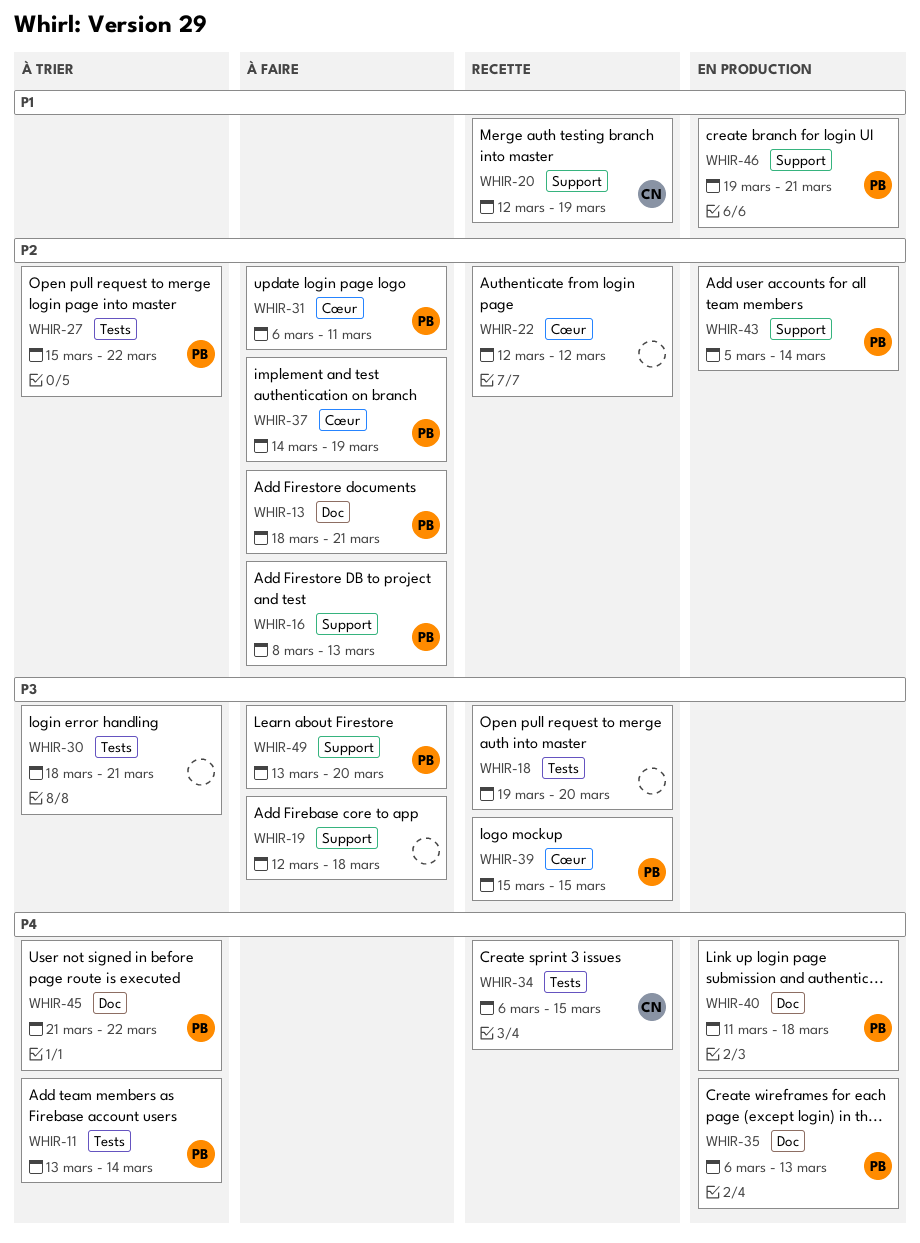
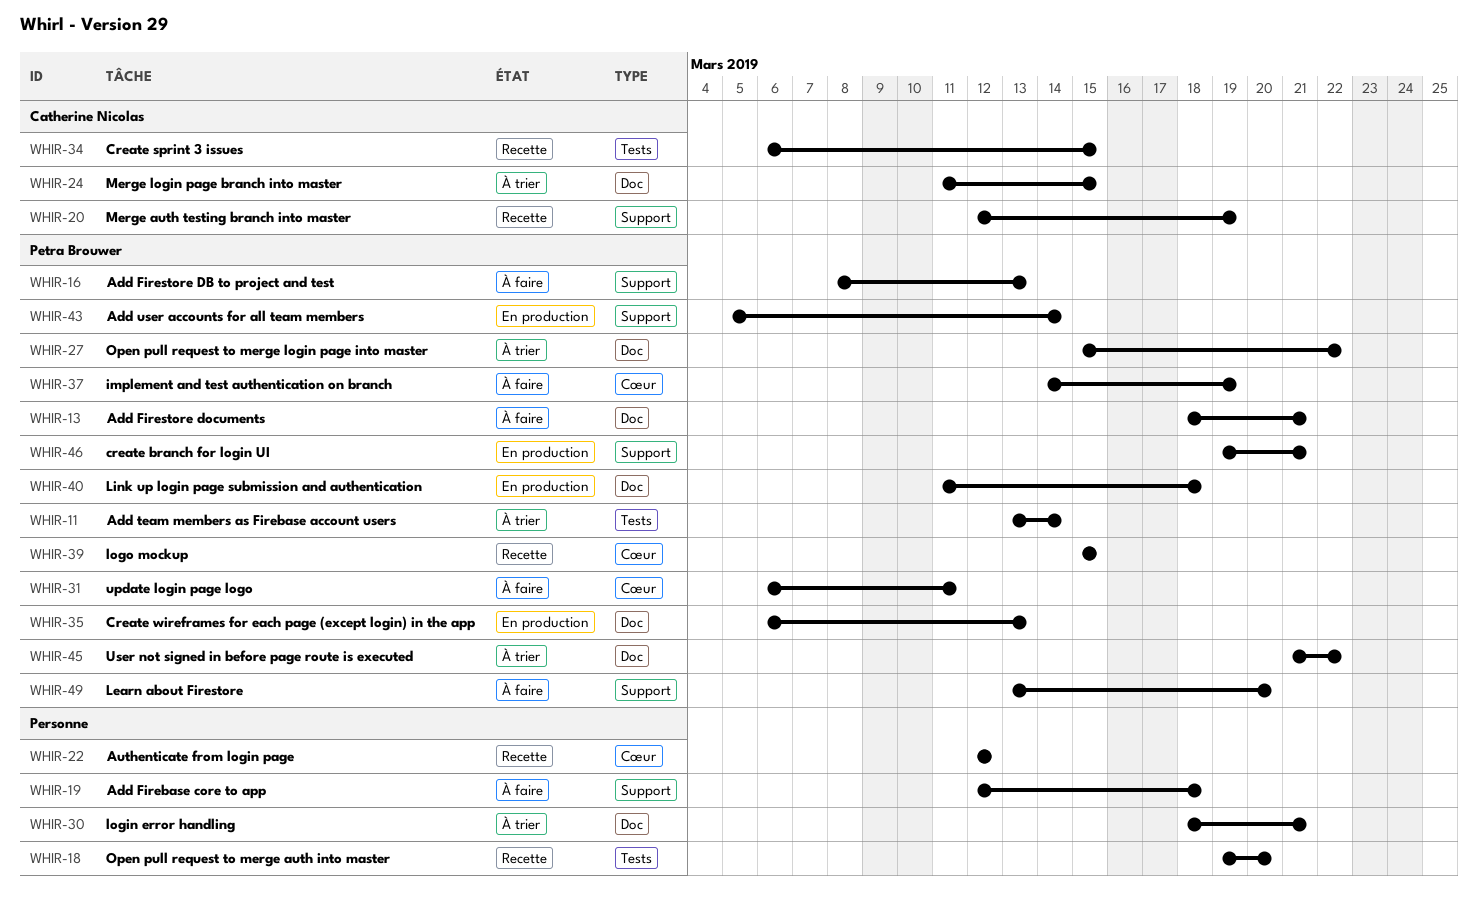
WHIR-24: none -> present
WHIR-27, label: Tests -> Doc
WHIR-30, label: Tests -> Doc

